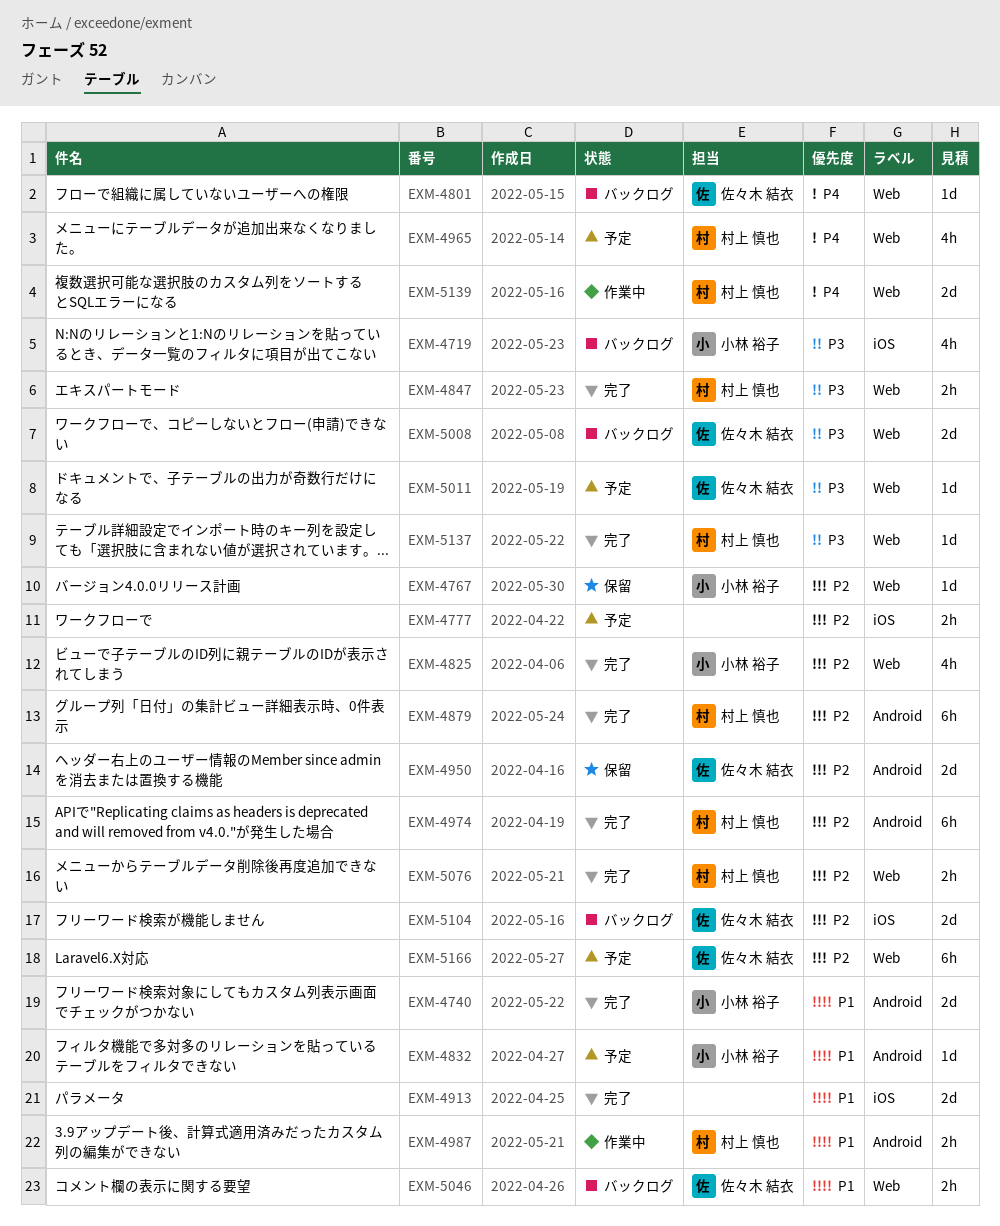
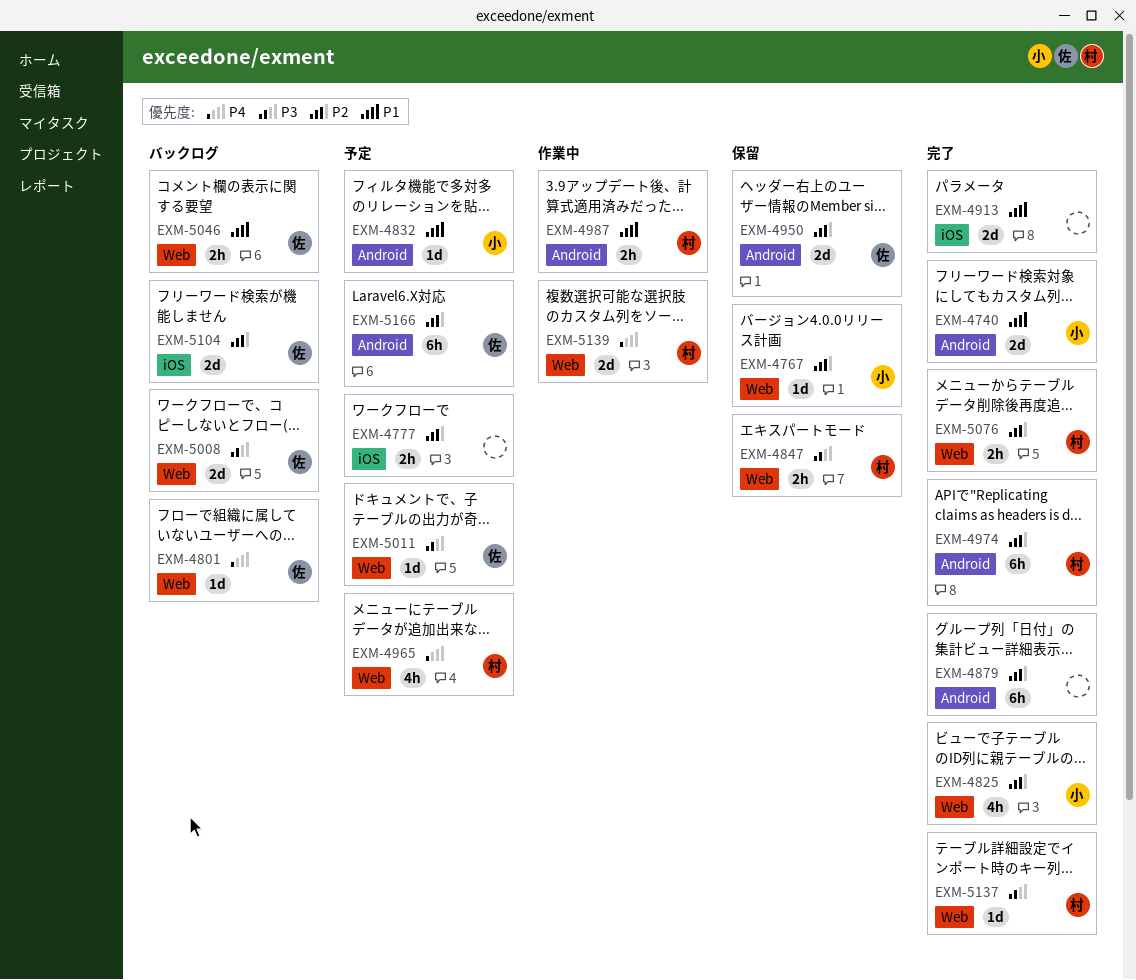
EXM-4719: present -> none
EXM-4847, status: 完了 -> 保留
EXM-4879, owner: 村上 慎也 -> none
EXM-5166, label: Web -> Android

